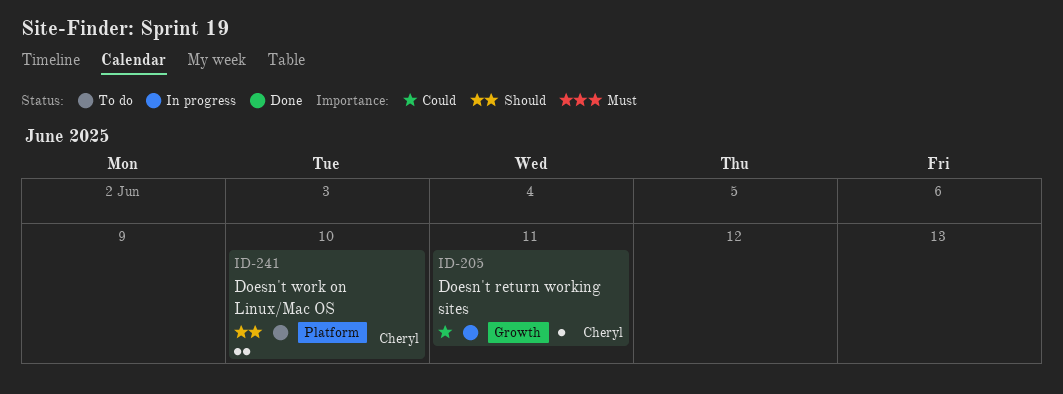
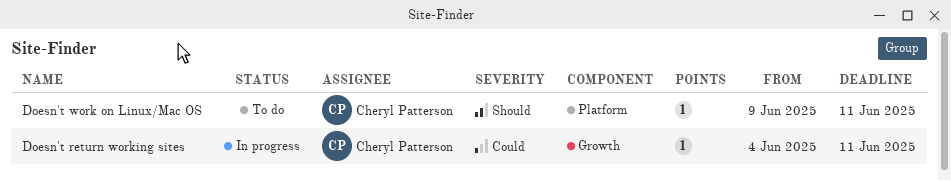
Doesn't work on Linux/Mac OS, estimate: 2 -> 1
Doesn't work on Linux/Mac OS, due: Jun 10 -> Jun 11

